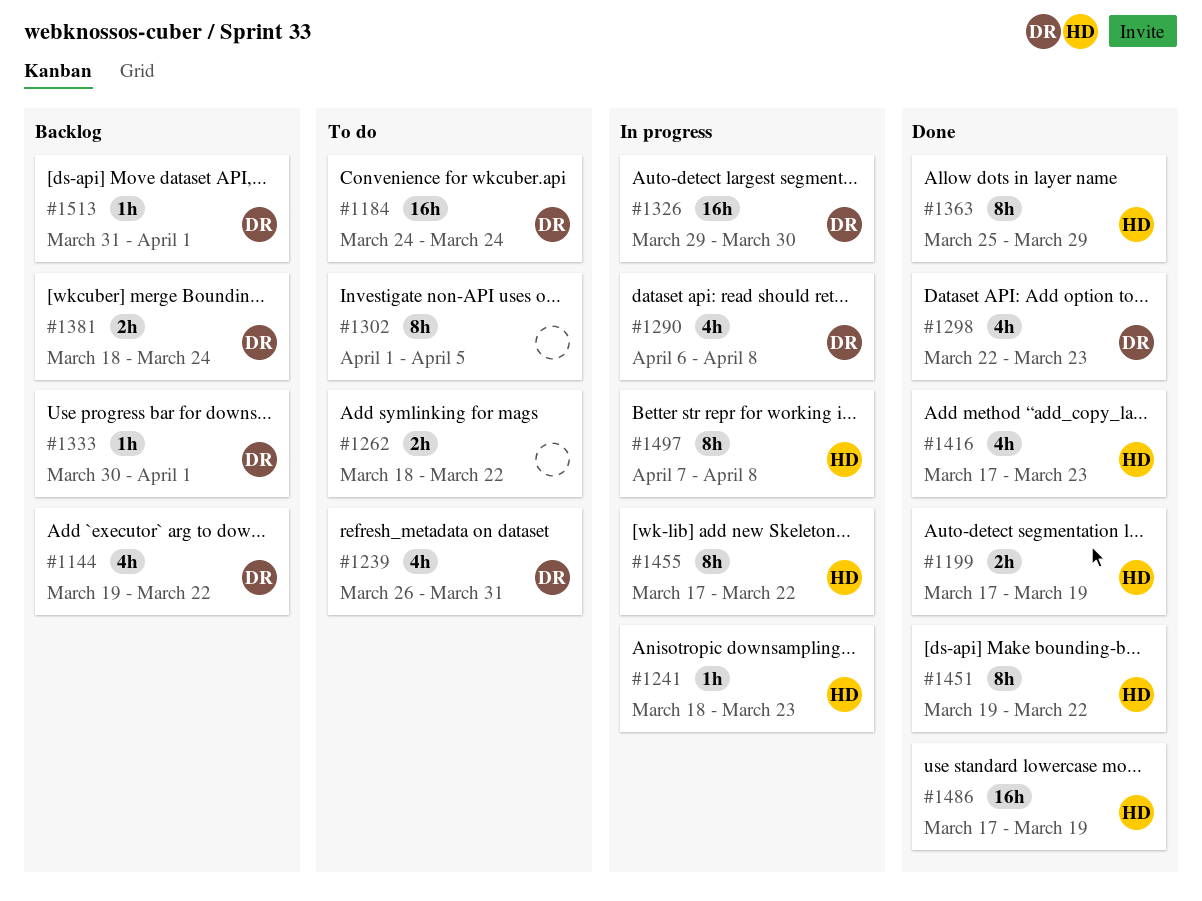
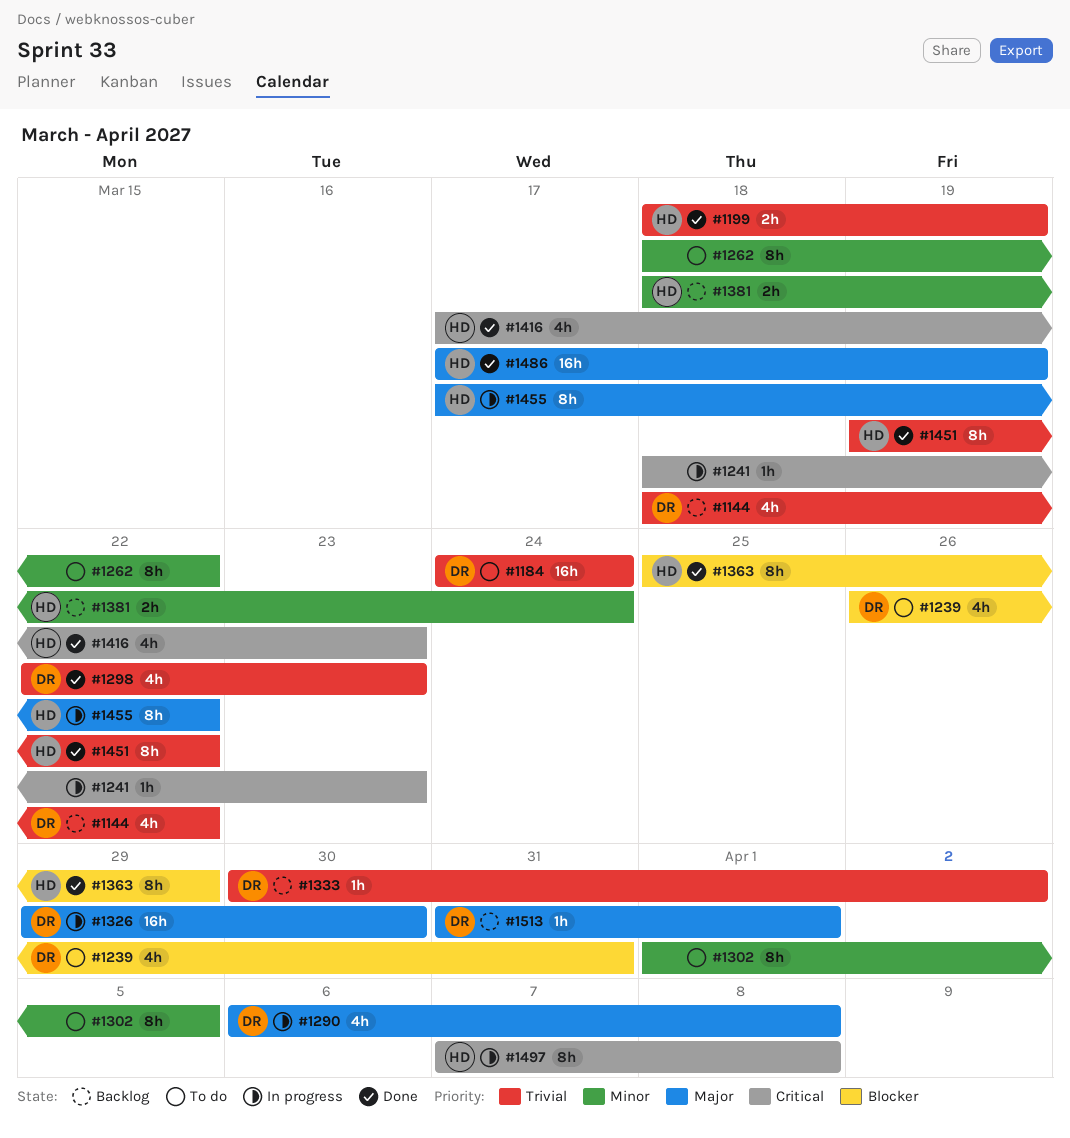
#1144, start: Mar 19 -> Mar 18
#1199, start: Mar 17 -> Mar 18
#1241, owner: HD -> none
#1262, estimate: 2h -> 8h
#1333, due: Apr 1 -> Apr 2
#1381, owner: DR -> HD

